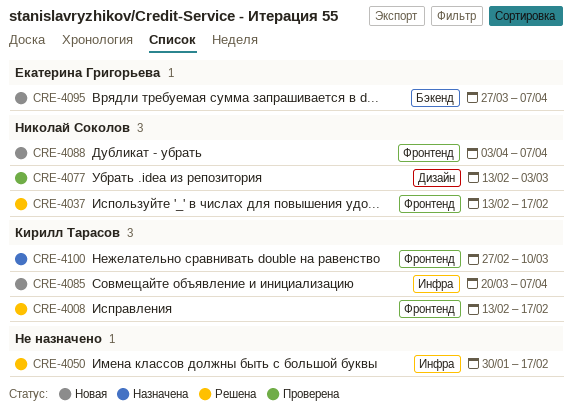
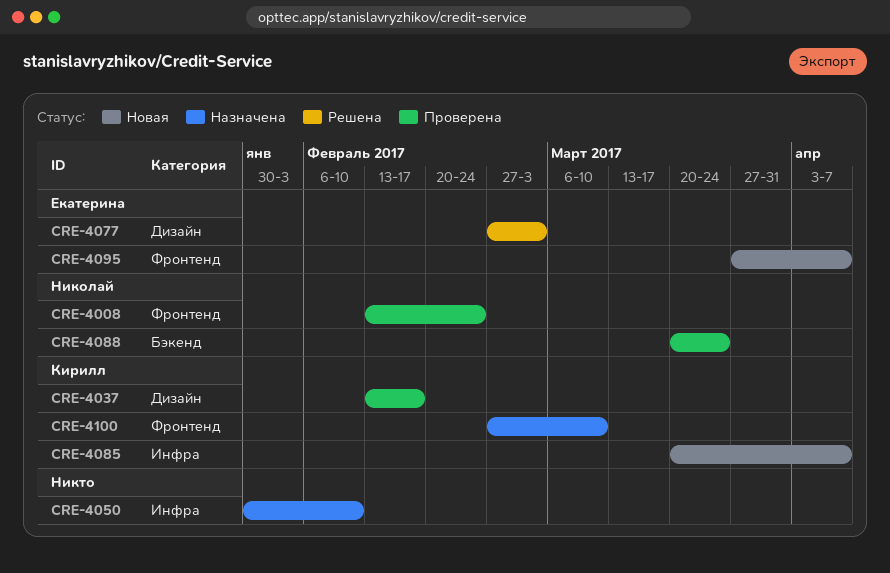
CRE-4008, status: Решена -> Проверена
CRE-4008, owner: Кирилл Тарасов -> Николай Соколов
CRE-4008, due: Feb 17 -> Feb 24
CRE-4037, status: Решена -> Проверена
CRE-4037, owner: Николай Соколов -> Кирилл Тарасов
CRE-4037, label: Фронтенд -> Дизайн
CRE-4050, status: Решена -> Назначена
CRE-4050, due: Feb 17 -> Feb 10
CRE-4077, status: Проверена -> Решена
CRE-4077, owner: Николай Соколов -> Екатерина Григорьева
CRE-4077, start: Feb 13 -> Feb 27
CRE-4088, status: Новая -> Проверена
CRE-4088, label: Фронтенд -> Бэкенд
CRE-4088, start: Apr 3 -> Mar 20
CRE-4088, due: Apr 7 -> Mar 24
CRE-4095, label: Бэкенд -> Фронтенд

